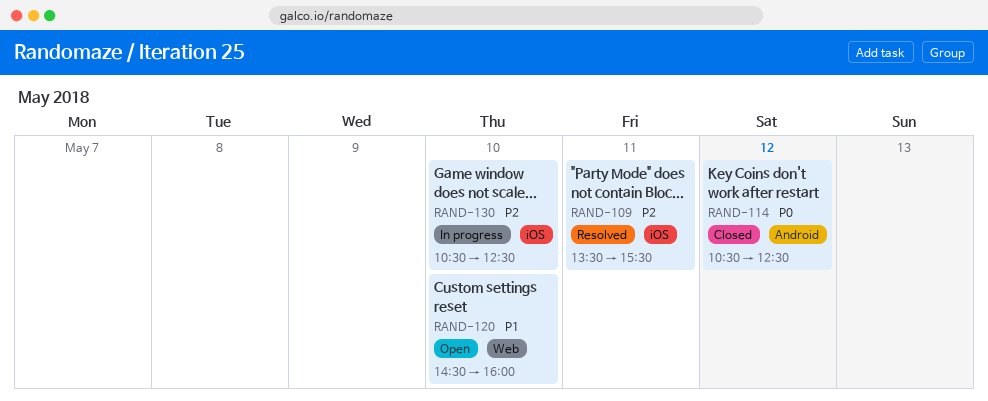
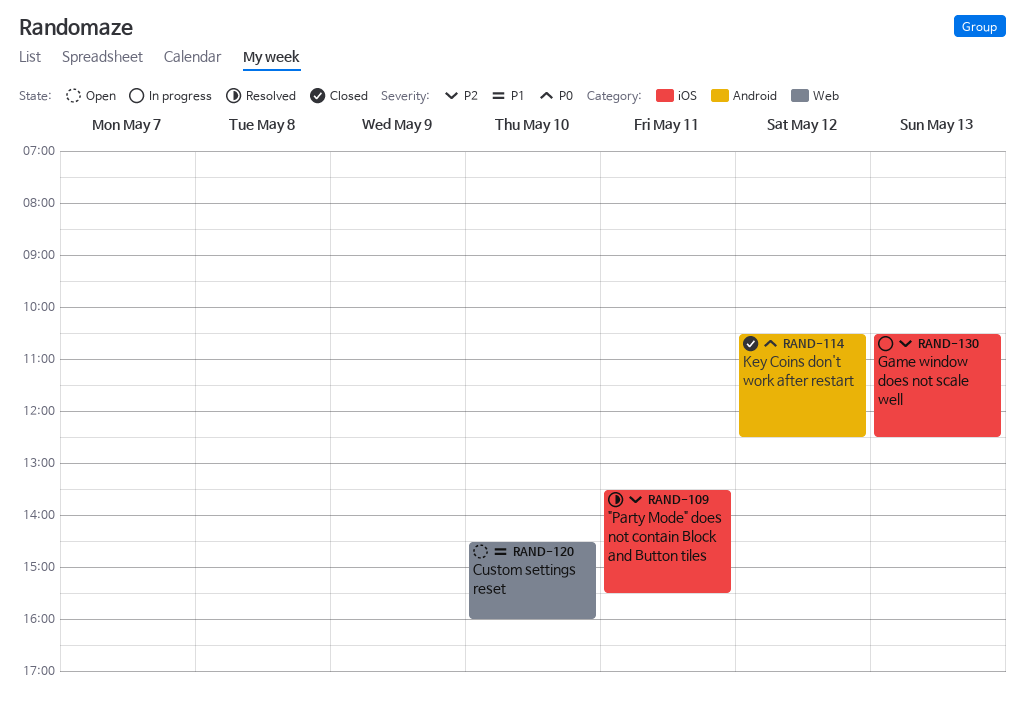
RAND-130, day: May 10 -> May 13

